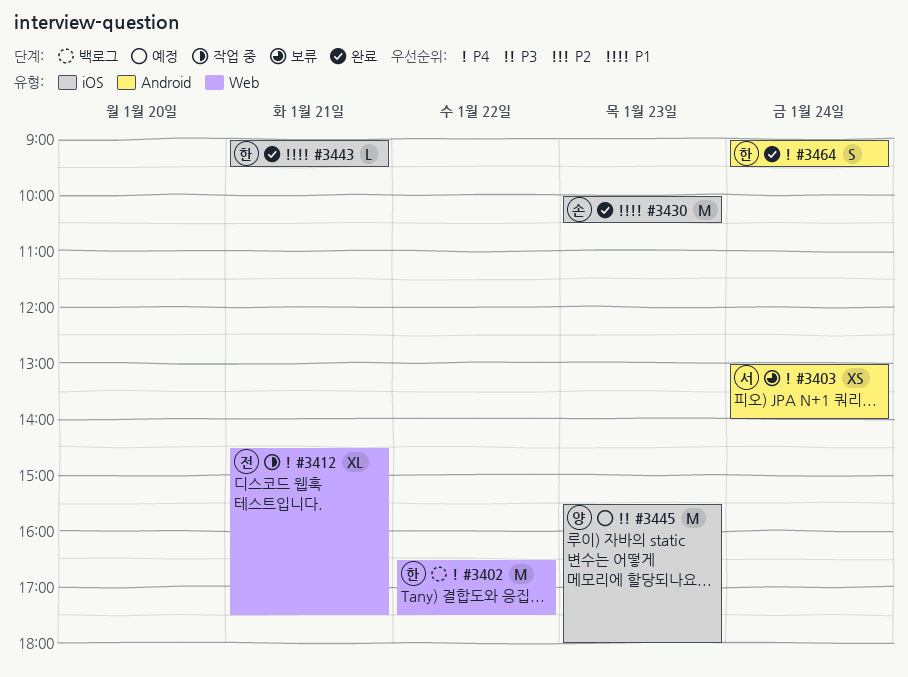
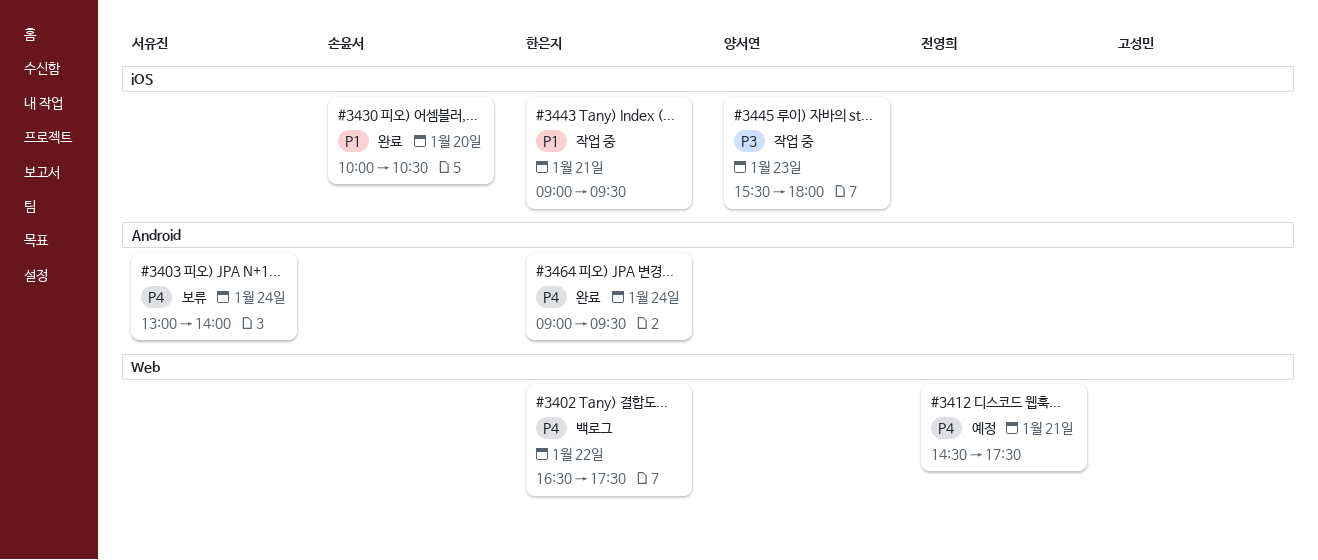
#3412, status: 작업 중 -> 예정
#3430, day: Jan 23 -> Jan 20
#3443, status: 완료 -> 작업 중
#3445, status: 예정 -> 작업 중

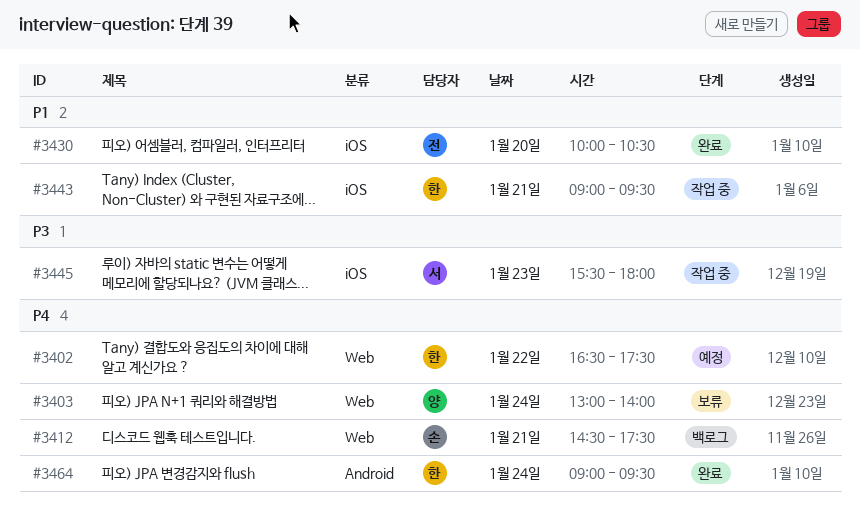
#3402, status: 백로그 -> 예정
#3403, owner: 서유진 -> 양서연
#3403, label: Android -> Web
#3412, status: 예정 -> 백로그
#3412, owner: 전영희 -> 손윤서
#3430, owner: 손윤서 -> 전영희
#3445, owner: 양서연 -> 서유진

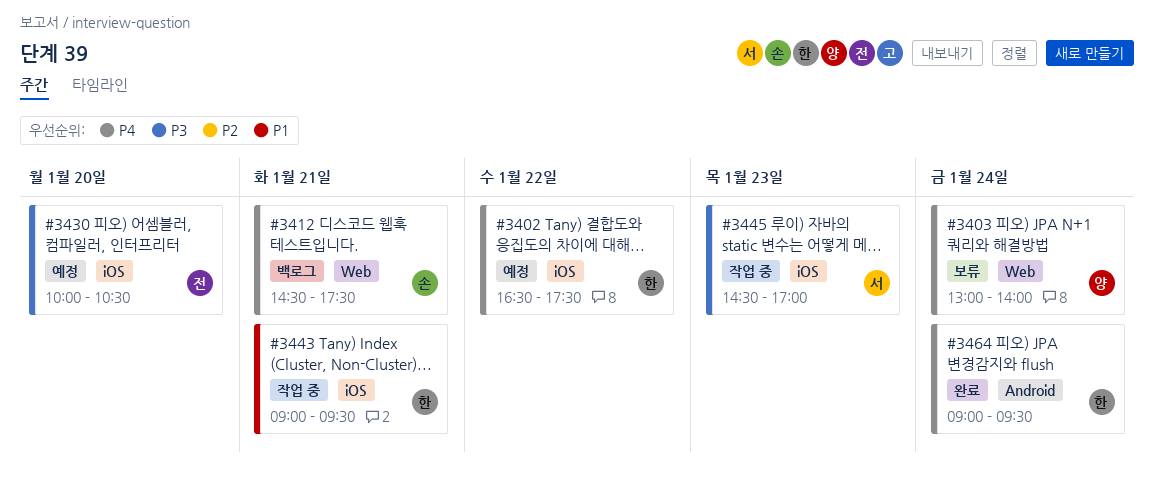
#3402, label: Web -> iOS
#3430, status: 완료 -> 예정
#3430, priority: P1 -> P3
#3445, begins: 15:30 -> 14:30
#3445, ends: 18:00 -> 17:00

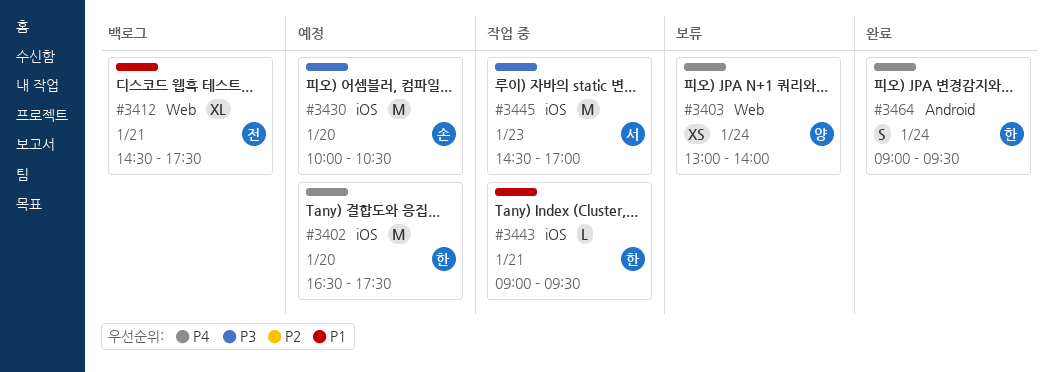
#3402, day: Jan 22 -> Jan 20
#3412, owner: 손 -> 전
#3412, priority: P4 -> P1
#3430, owner: 전 -> 손

